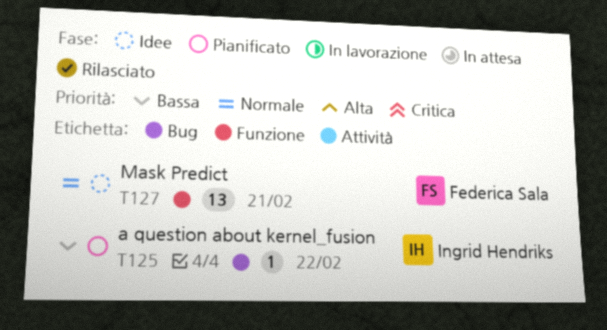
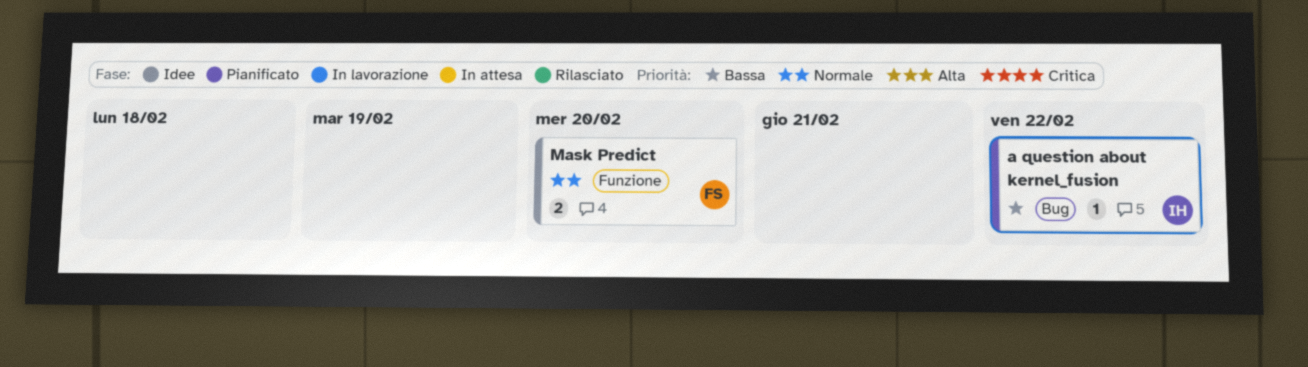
Mask Predict, estimate: 13 -> 2
Mask Predict, due: Feb 21 -> Feb 20

